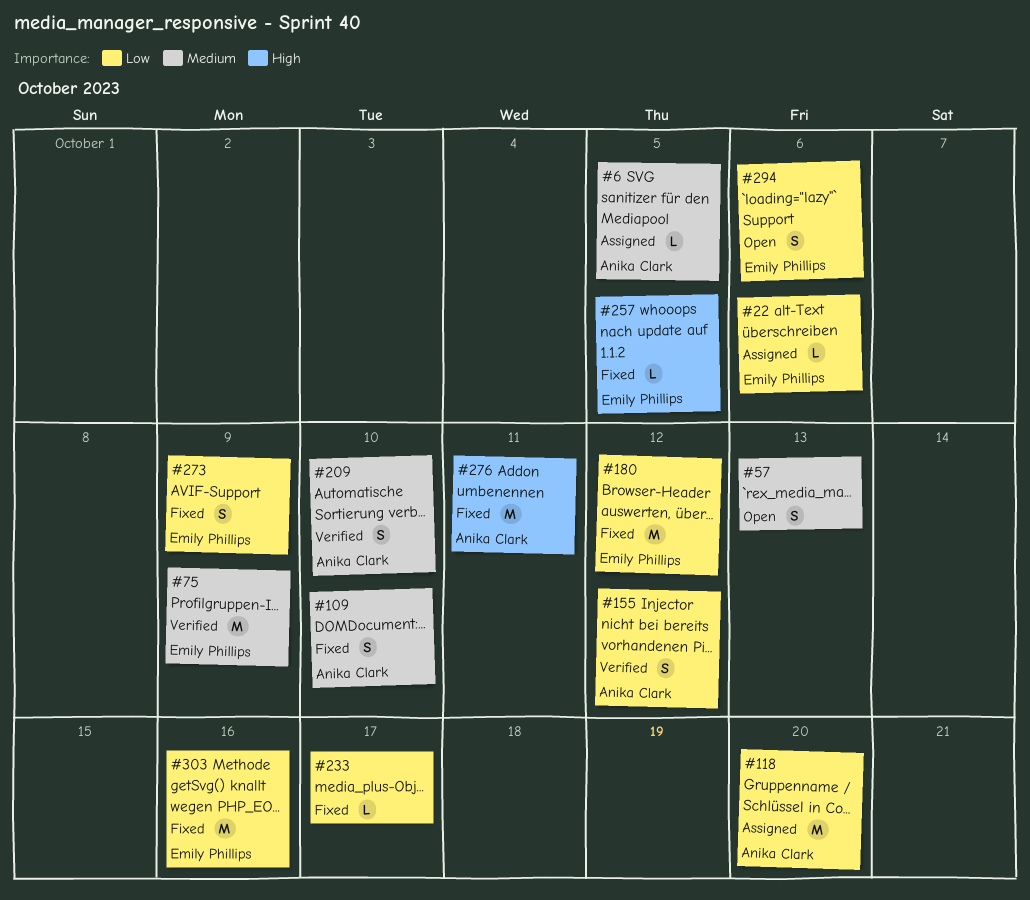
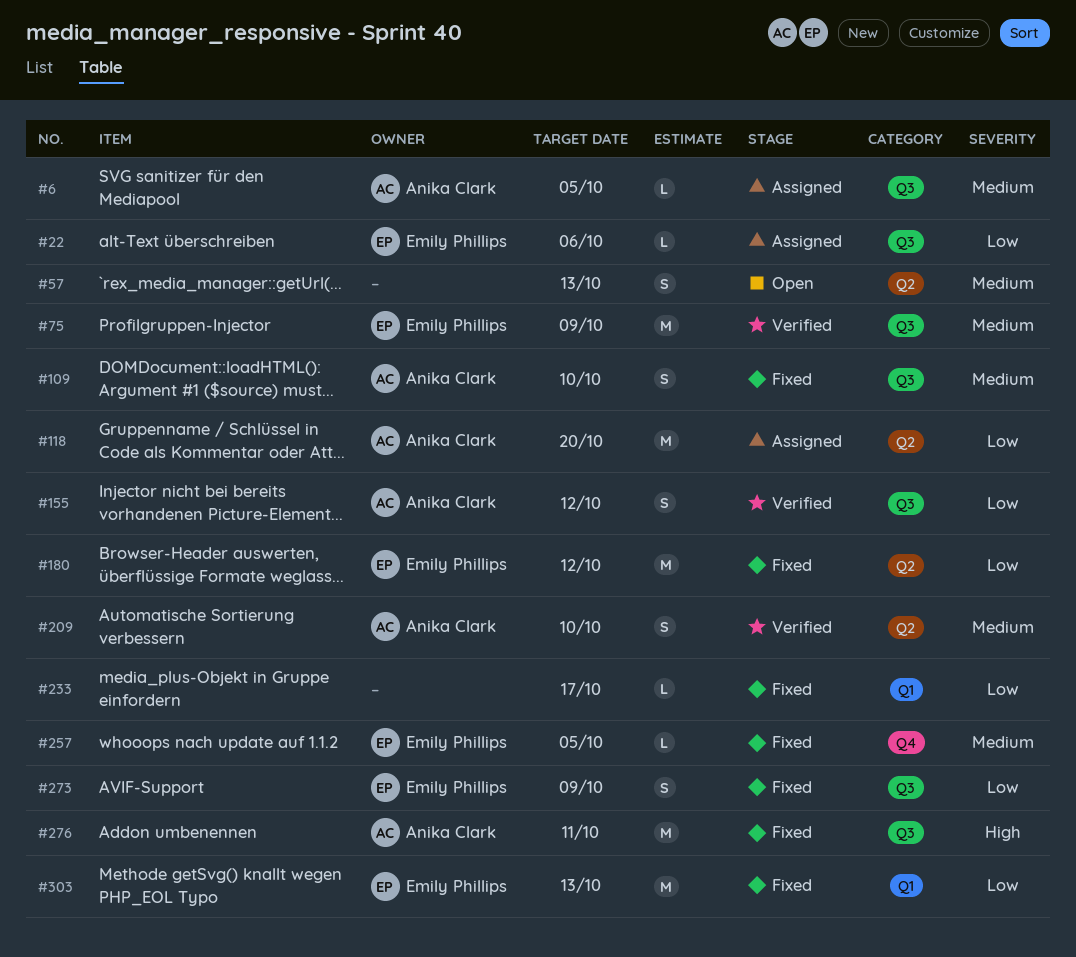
#257, priority: High -> Medium
#294: present -> none
#303, due: Oct 16 -> Oct 13

